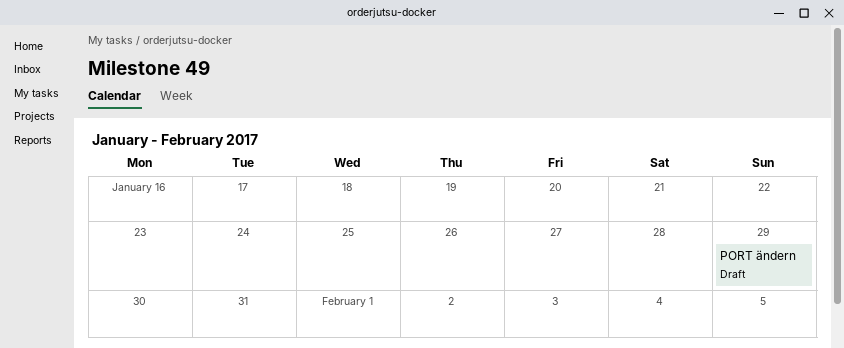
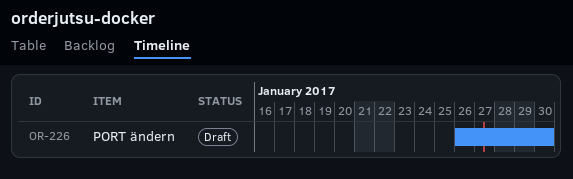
PORT ändern, due: Jan 29 -> Jan 30

